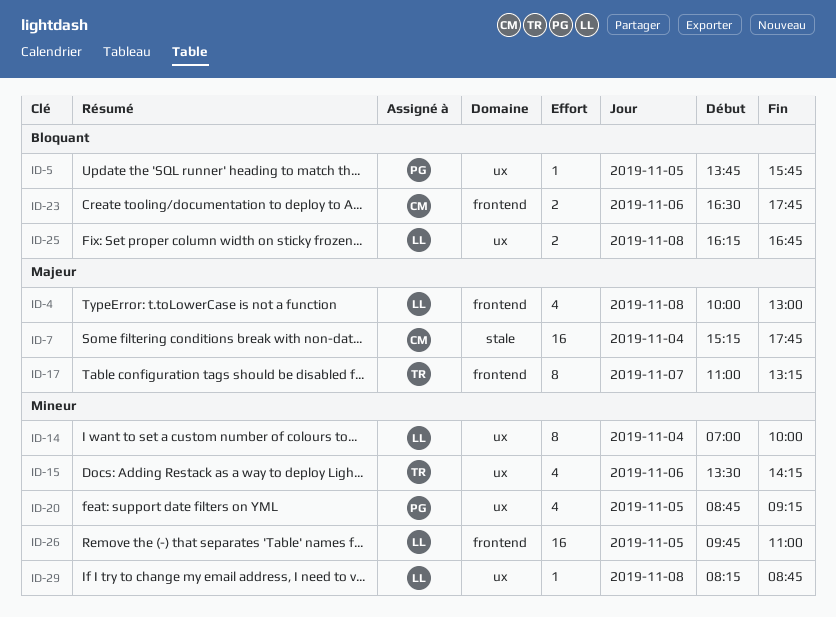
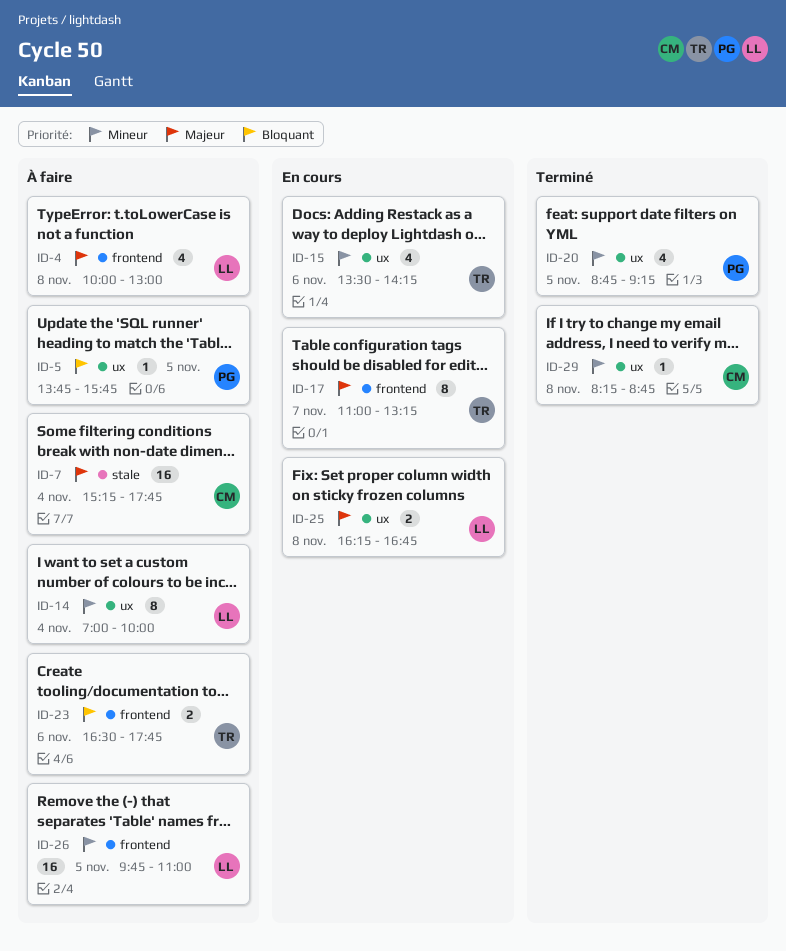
ID-23, owner: CM -> TR
ID-25, priority: Bloquant -> Majeur
ID-29, owner: LL -> CM

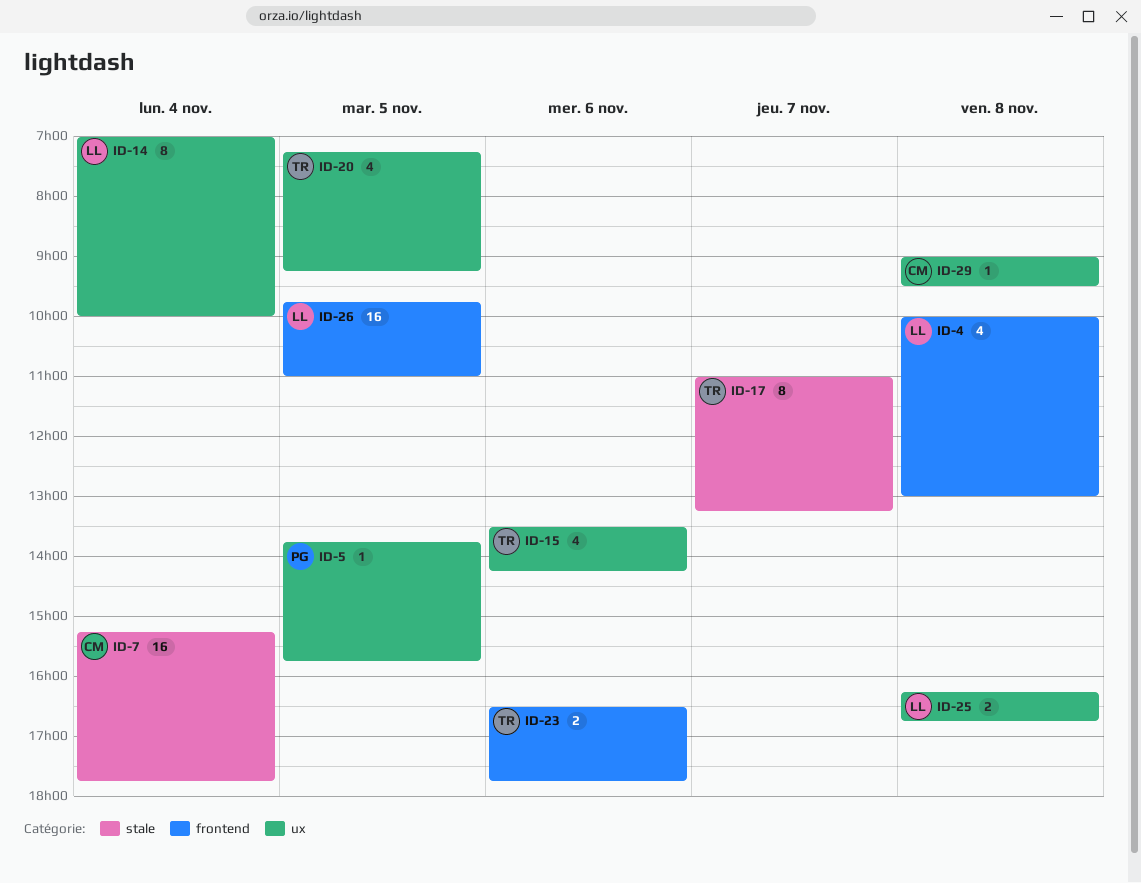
ID-17, label: frontend -> stale
ID-20, owner: PG -> TR
ID-20, begins: 08:45 -> 07:15
ID-29, begins: 08:15 -> 09:00
ID-29, ends: 08:45 -> 09:30

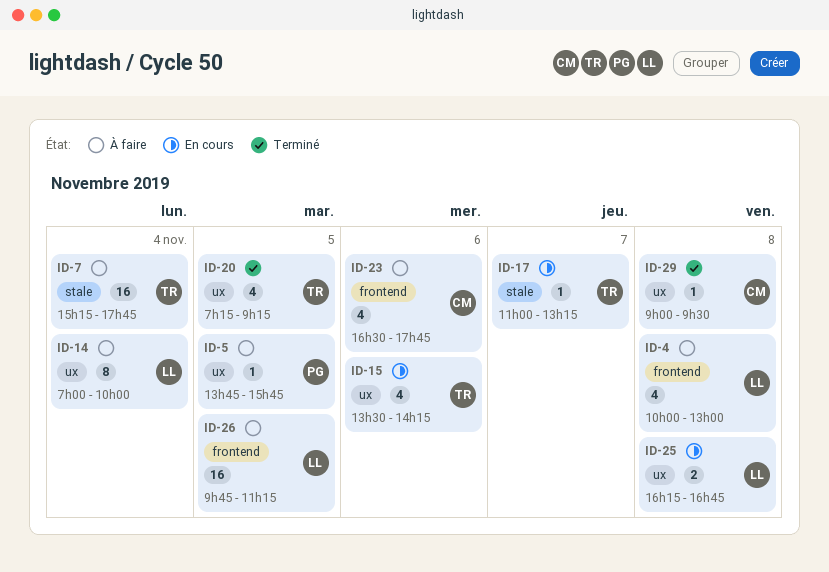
ID-7, owner: CM -> TR
ID-17, estimate: 8 -> 1
ID-23, owner: TR -> CM
ID-23, estimate: 2 -> 4
ID-26, ends: 11:00 -> 11:15

